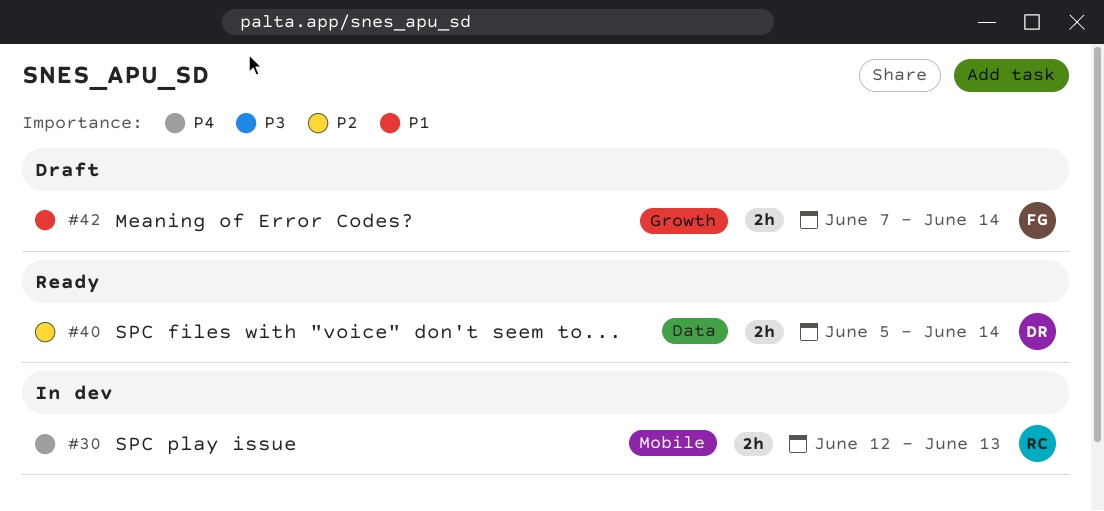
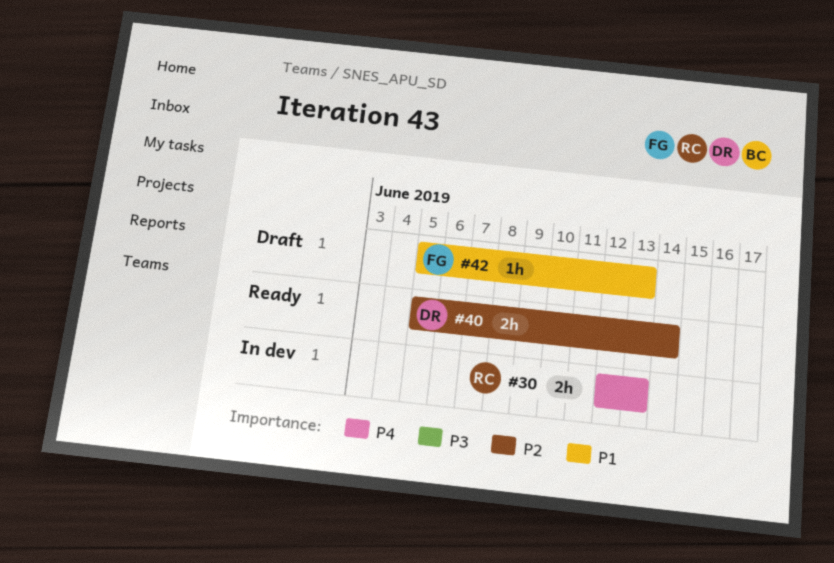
#42, estimate: 2h -> 1h
#42, start: Jun 7 -> Jun 5
#42, due: Jun 14 -> Jun 13

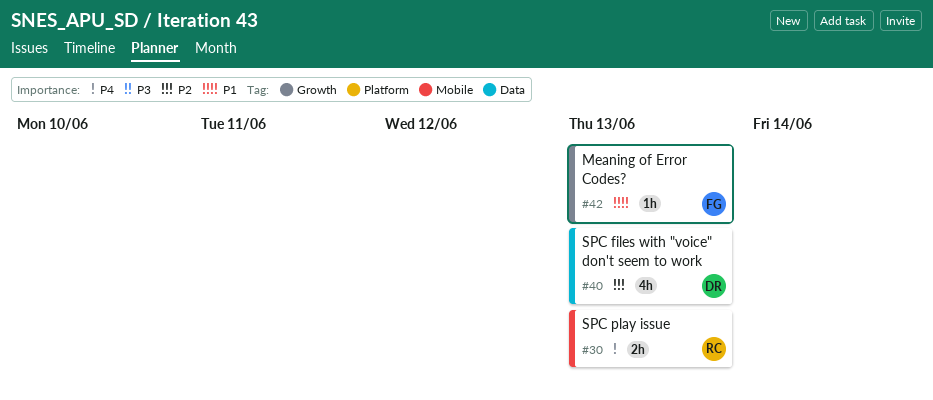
#40, estimate: 2h -> 4h
#40, due: Jun 14 -> Jun 13

